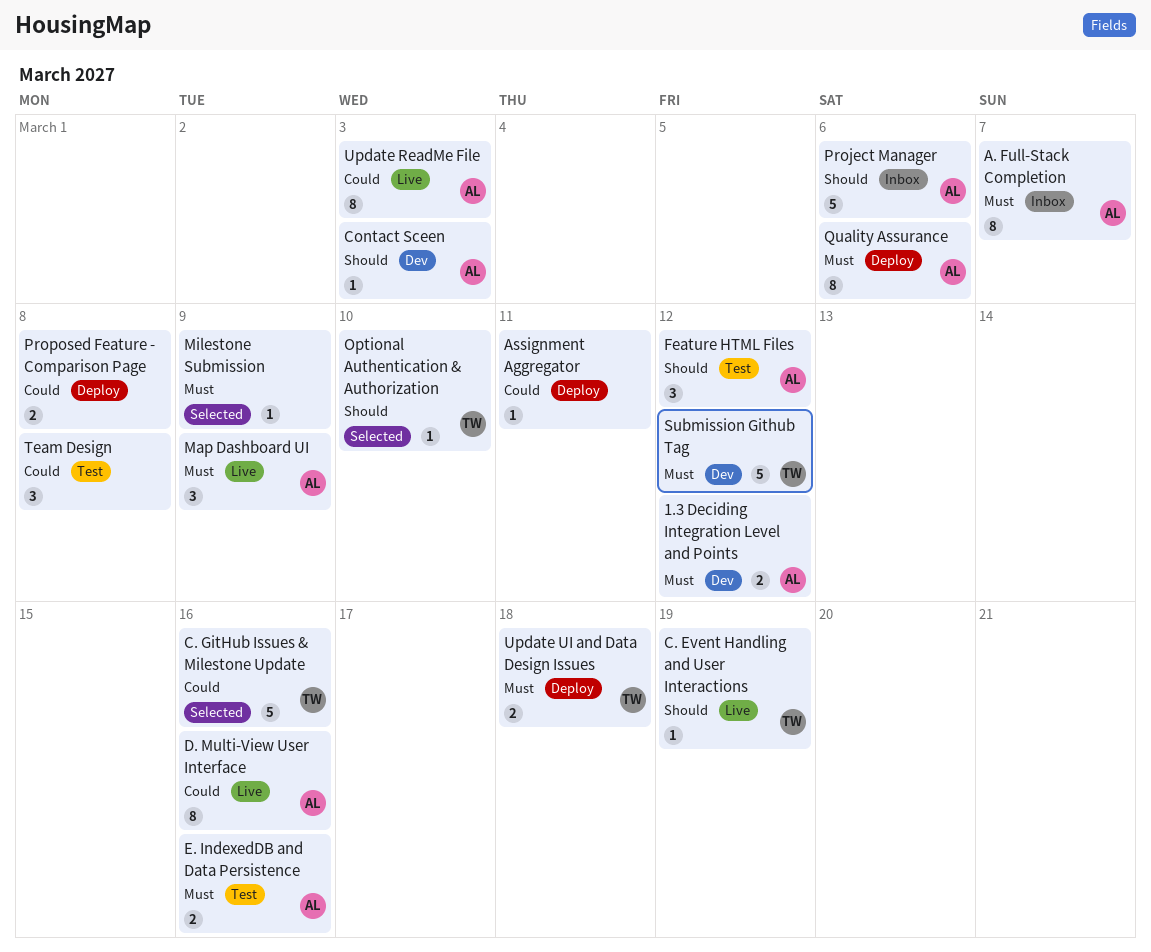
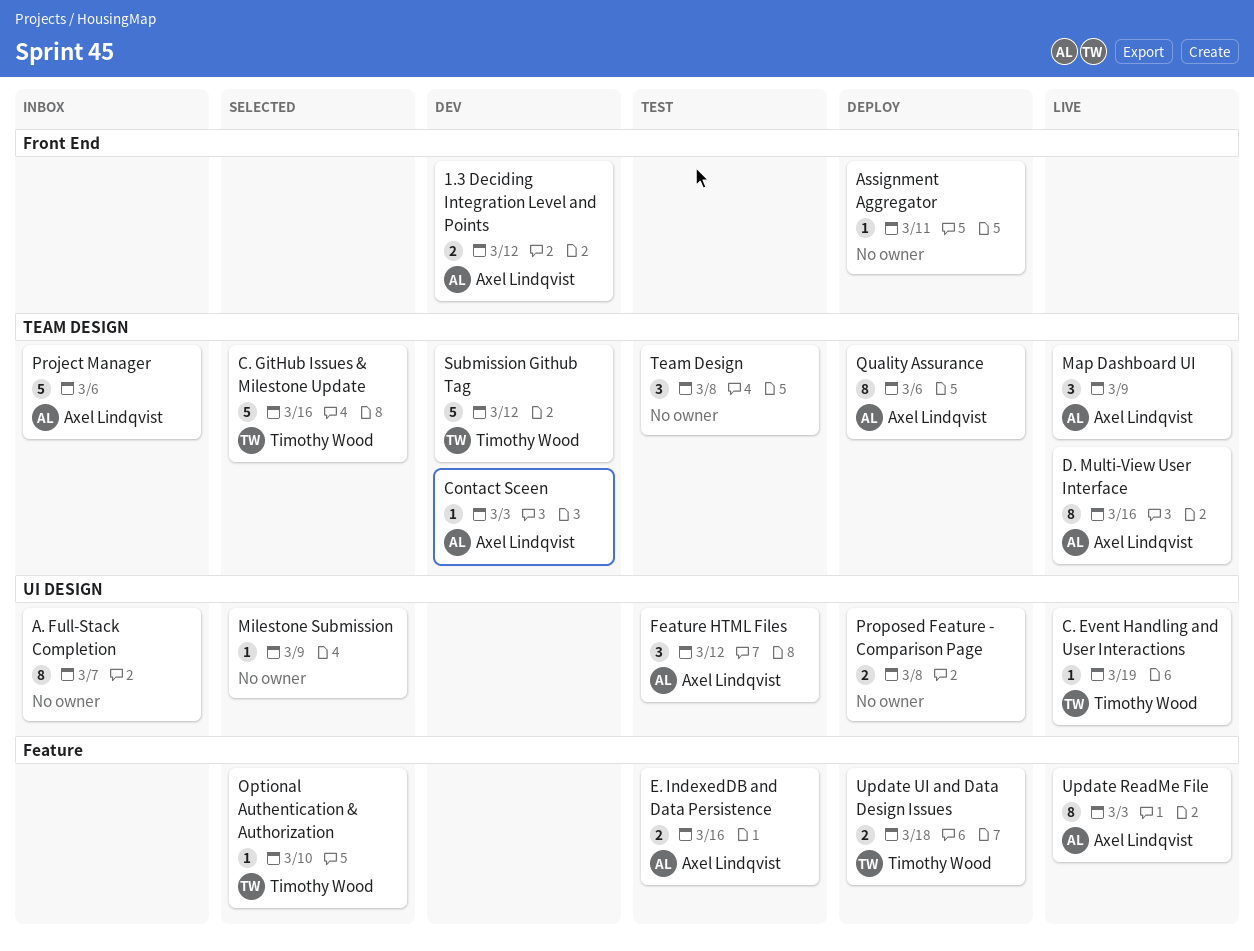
A. Full-Stack Completion, owner: Axel Lindqvist -> none

